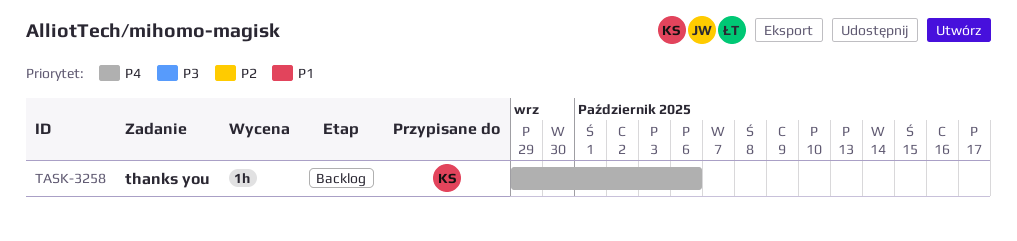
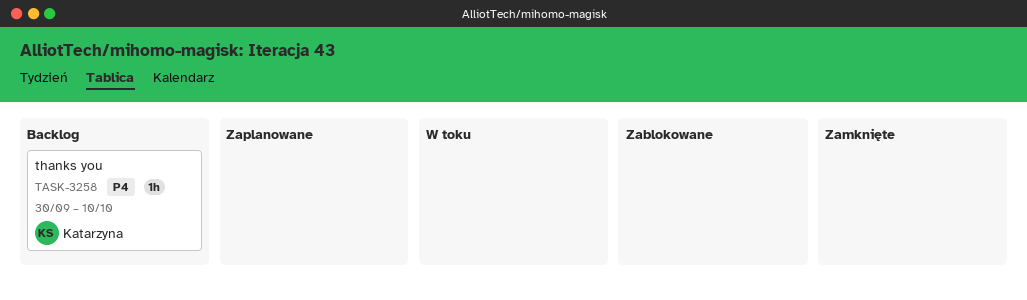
TASK-3258, start: Sep 29 -> Sep 30
TASK-3258, due: Oct 6 -> Oct 10

